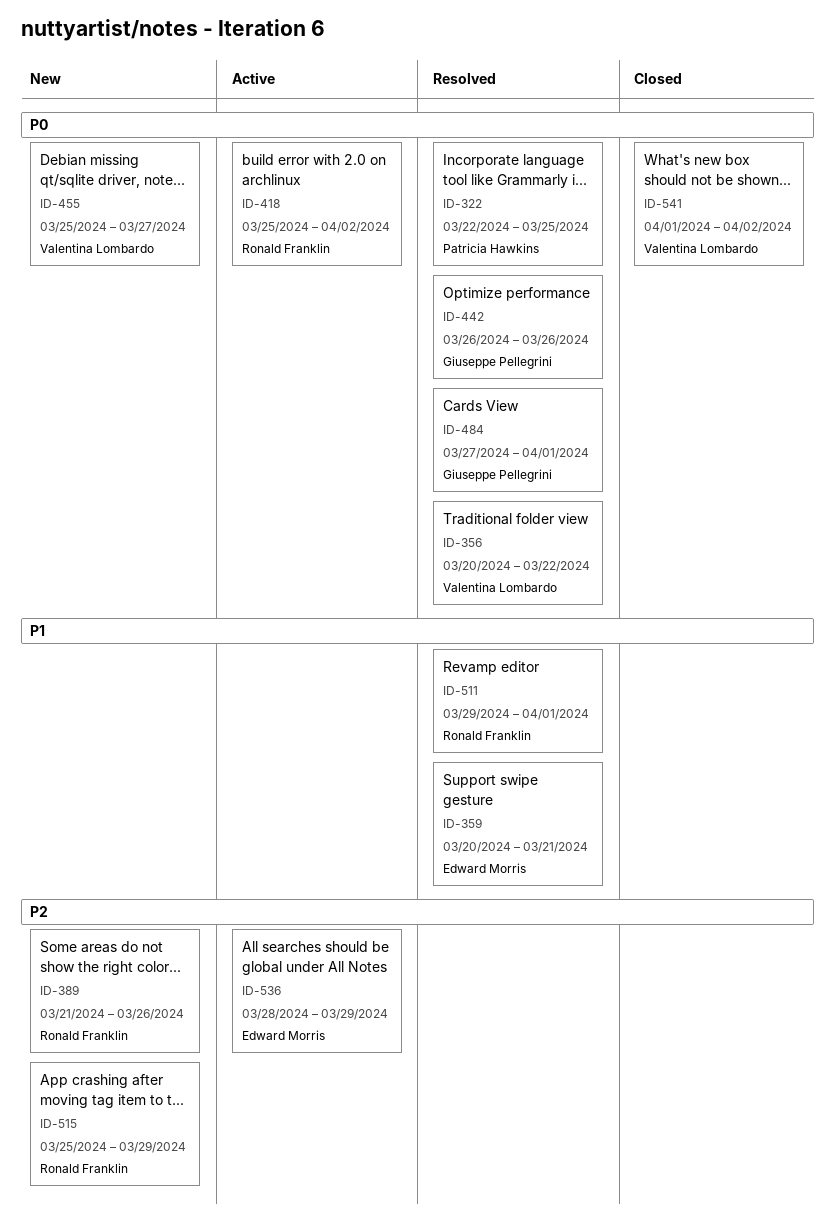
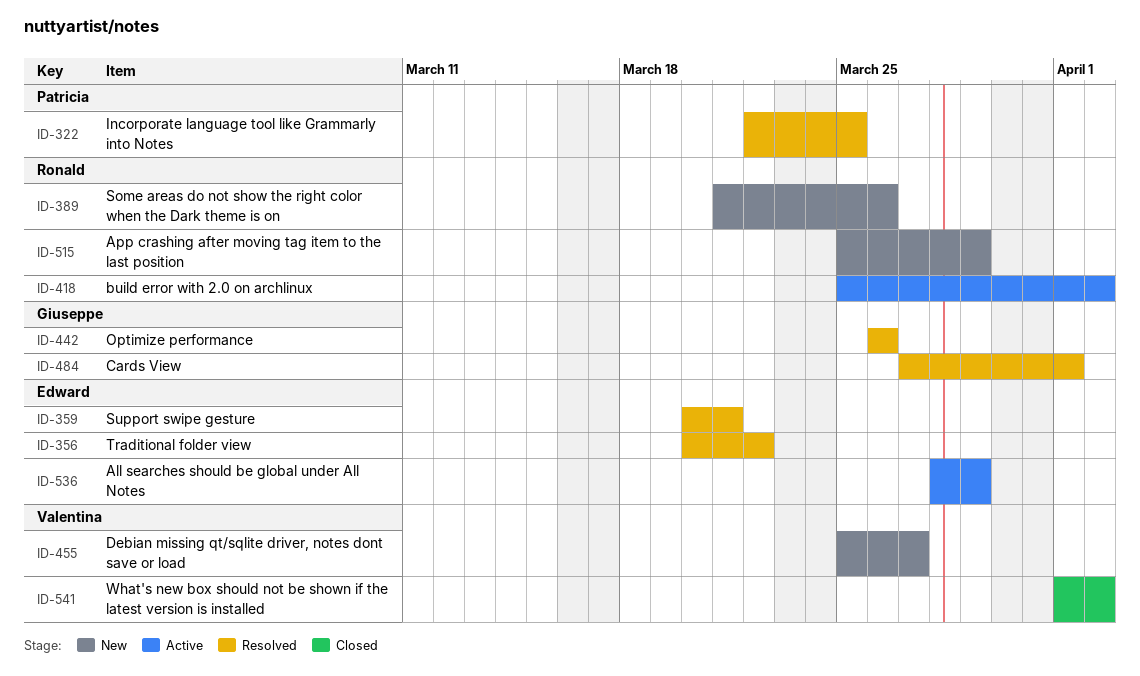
ID-356, owner: Valentina Lombardo -> Edward Morris
ID-511: present -> none

